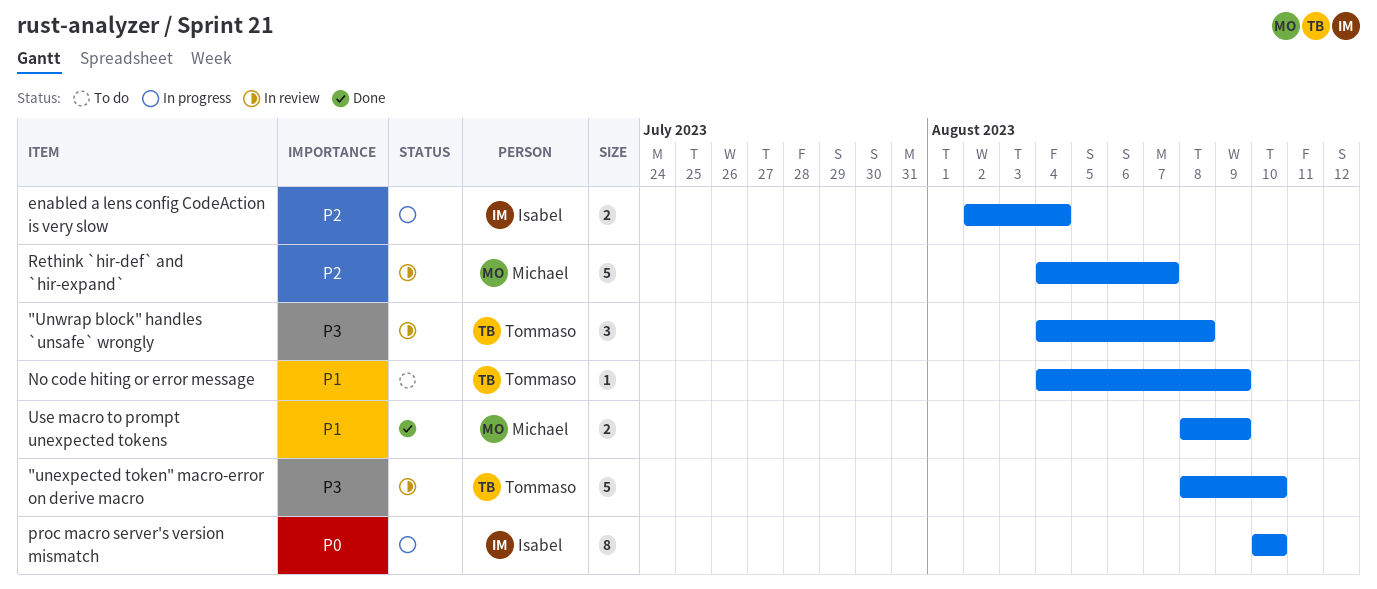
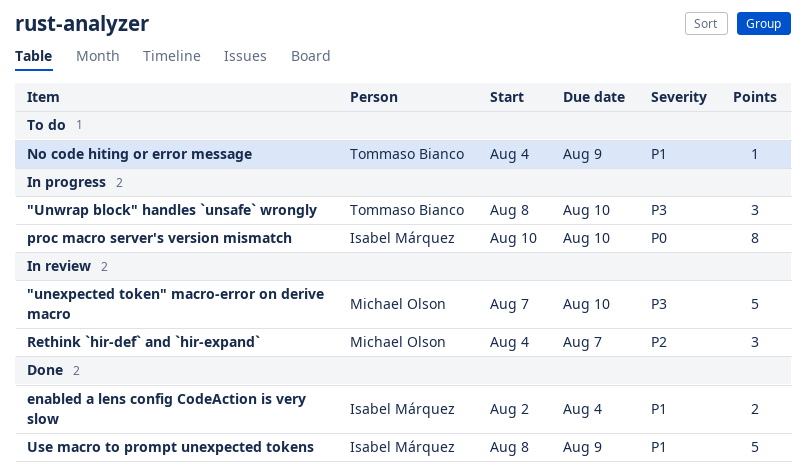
"unexpected token" macro-error on derive macro, owner: Tommaso Bianco -> Michael Olson
"unexpected token" macro-error on derive macro, start: Aug 8 -> Aug 7
"Unwrap block" handles `unsafe` wrongly, status: In review -> In progress
"Unwrap block" handles `unsafe` wrongly, start: Aug 4 -> Aug 8
"Unwrap block" handles `unsafe` wrongly, due: Aug 8 -> Aug 10
enabled a lens config CodeAction is very slow, status: In progress -> Done
enabled a lens config CodeAction is very slow, priority: P2 -> P1
Rethink `hir-def` and `hir-expand`, estimate: 5 -> 3
Use macro to prompt unexpected tokens, owner: Michael Olson -> Isabel Márquez
Use macro to prompt unexpected tokens, estimate: 2 -> 5

